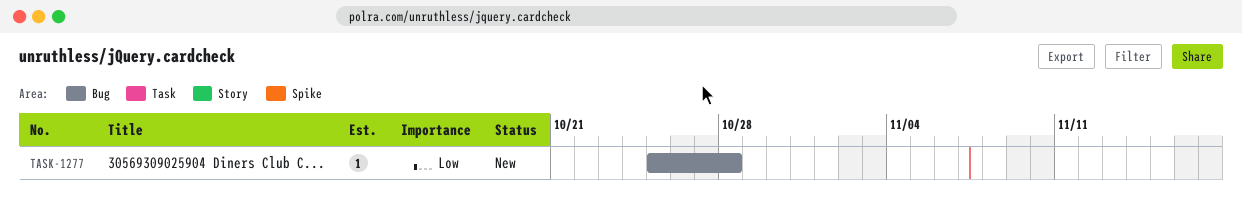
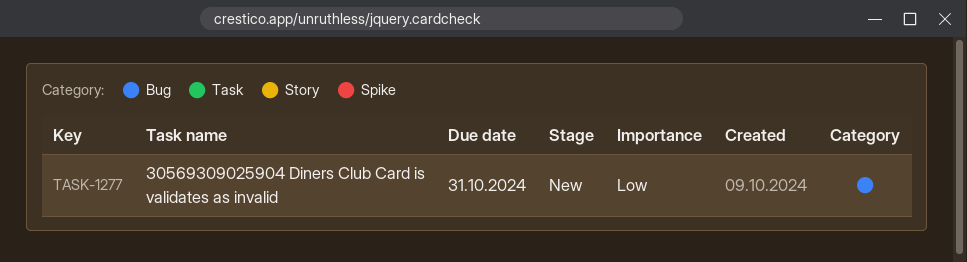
TASK-1277, due: Oct 28 -> Oct 31

